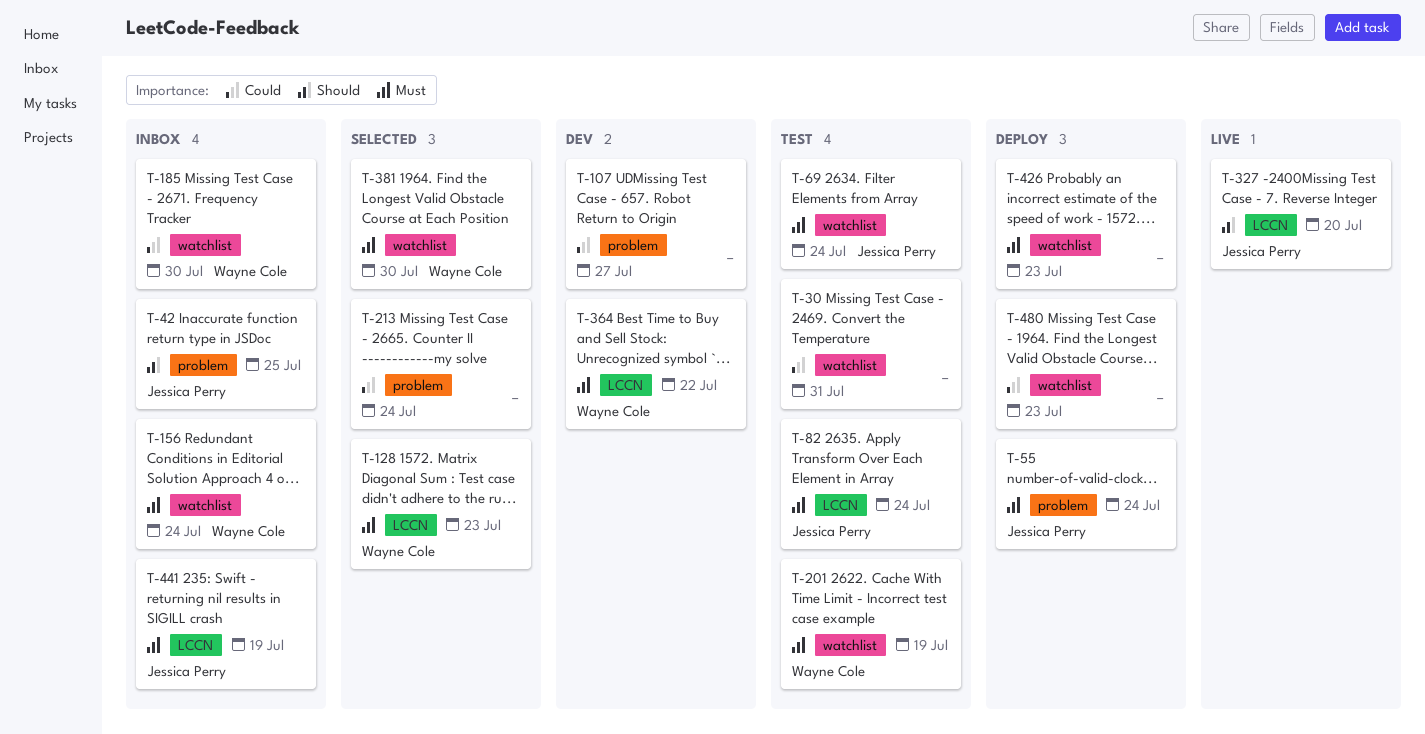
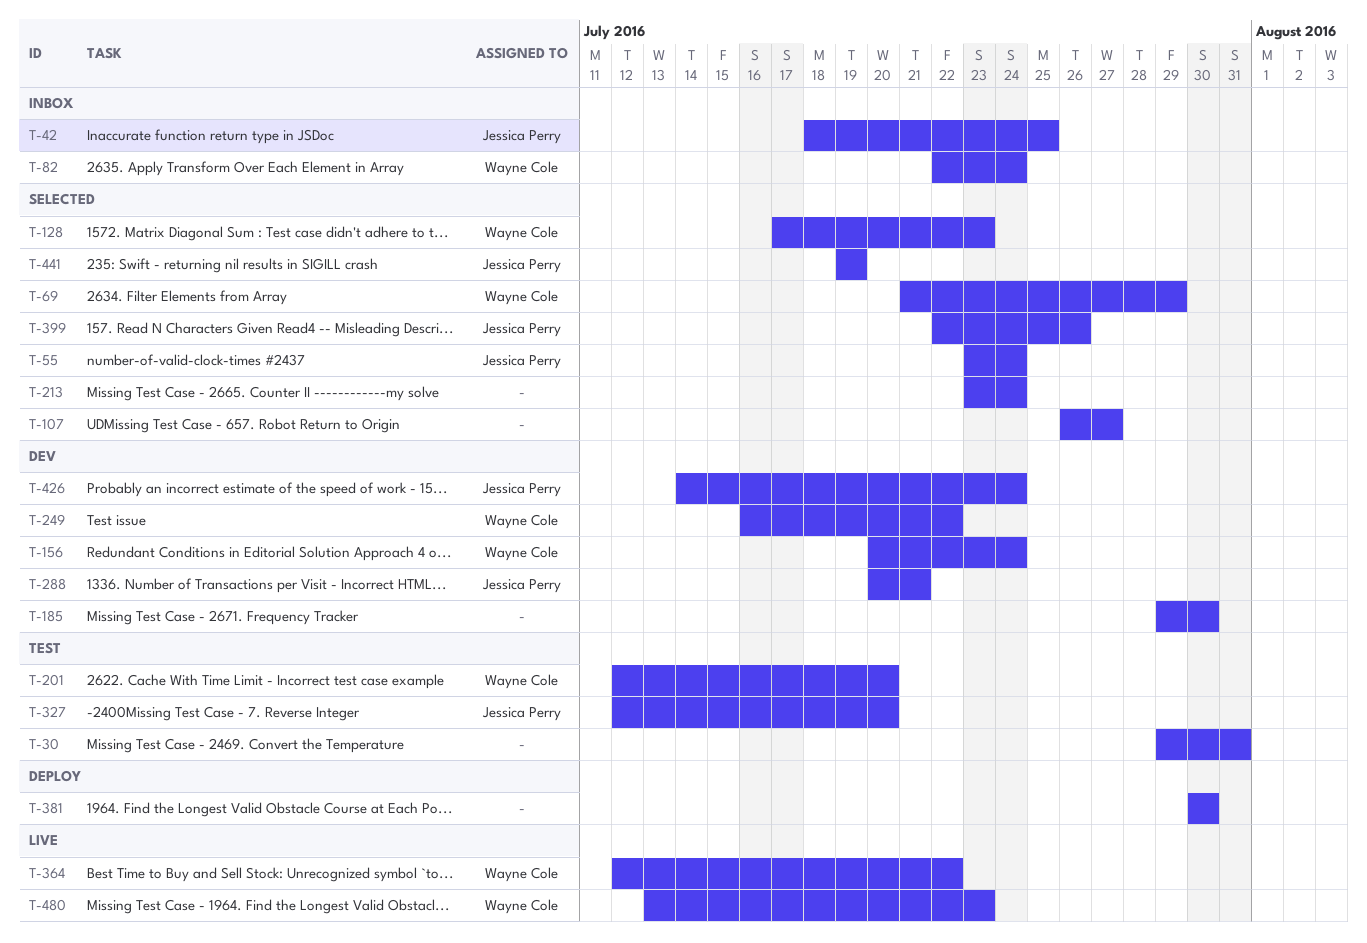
T-55, status: Deploy -> Selected
T-69, status: Test -> Selected
T-69, owner: Jessica Perry -> Wayne Cole
T-69, due: Jul 24 -> Jul 29
T-82, status: Test -> Inbox
T-82, owner: Jessica Perry -> Wayne Cole
T-107, status: Dev -> Selected
T-156, status: Inbox -> Dev
T-185, status: Inbox -> Dev
T-185, owner: Wayne Cole -> none
T-201, due: Jul 19 -> Jul 20
T-249: none -> present
T-288: none -> present
T-327, status: Live -> Test
T-364, status: Dev -> Live
T-381, status: Selected -> Deploy
T-381, owner: Wayne Cole -> none
T-399: none -> present
T-426, status: Deploy -> Dev
T-426, owner: none -> Jessica Perry
T-426, due: Jul 23 -> Jul 24
T-441, status: Inbox -> Selected
T-480, status: Deploy -> Live
T-480, owner: none -> Wayne Cole

